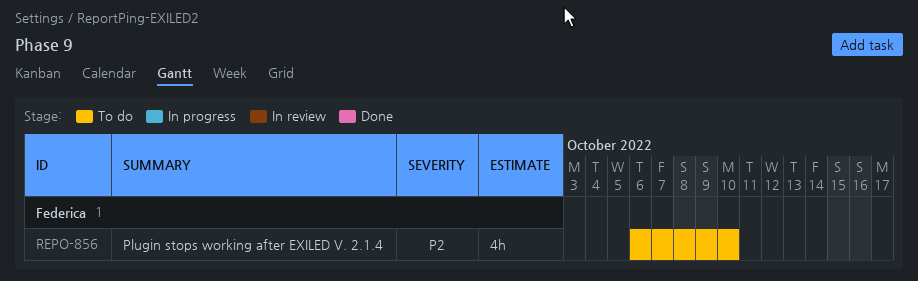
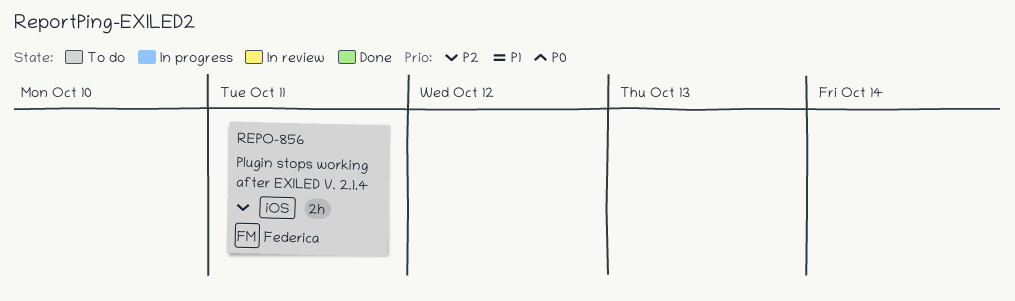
REPO-856, estimate: 4h -> 2h
REPO-856, due: Oct 10 -> Oct 11

